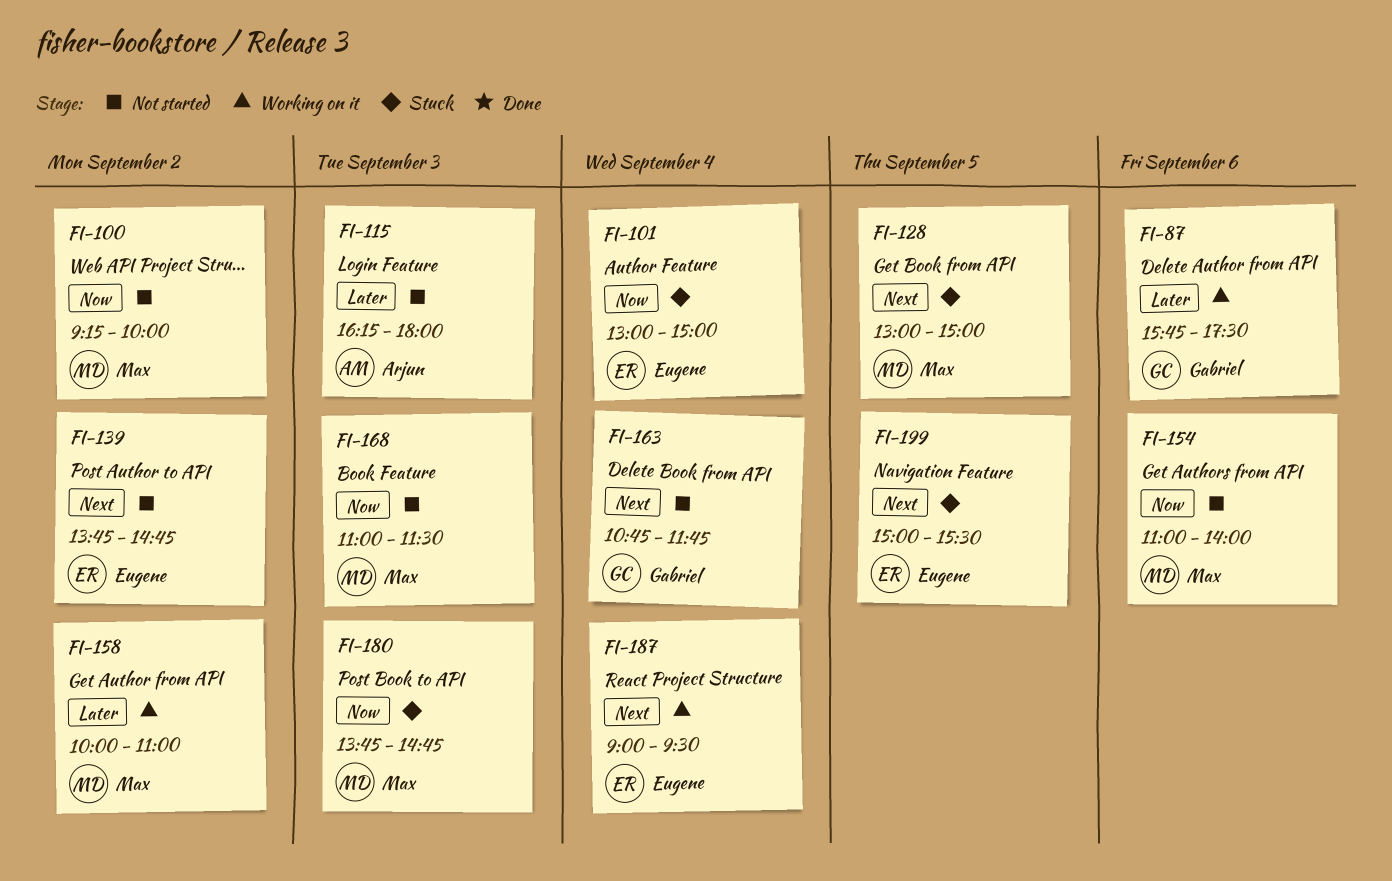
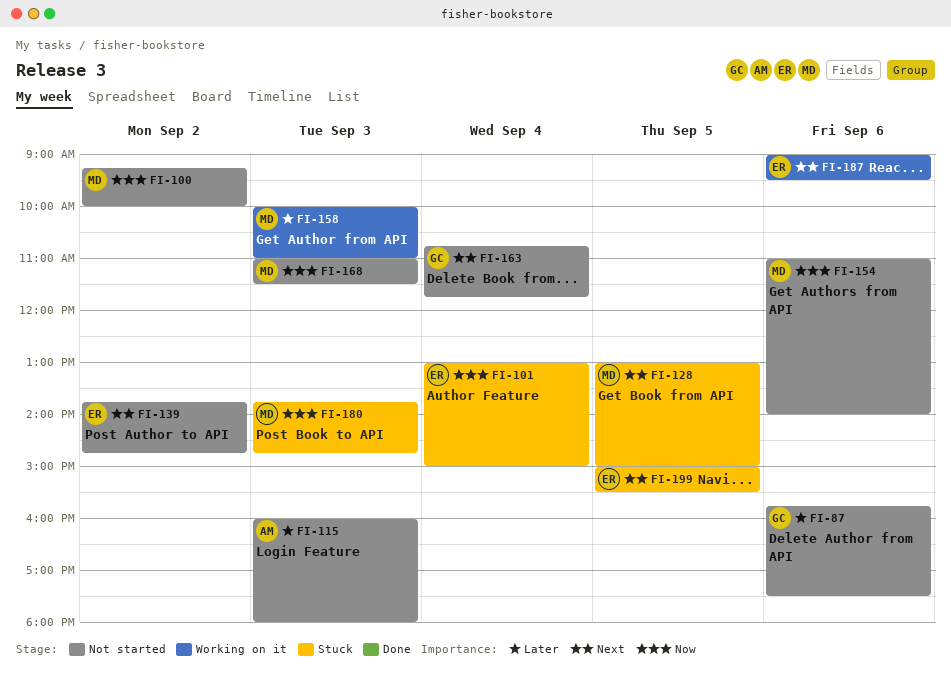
FI-87, status: Working on it -> Not started
FI-115, begins: 16:15 -> 16:00
FI-158, day: Sep 2 -> Sep 3
FI-187, day: Sep 4 -> Sep 6

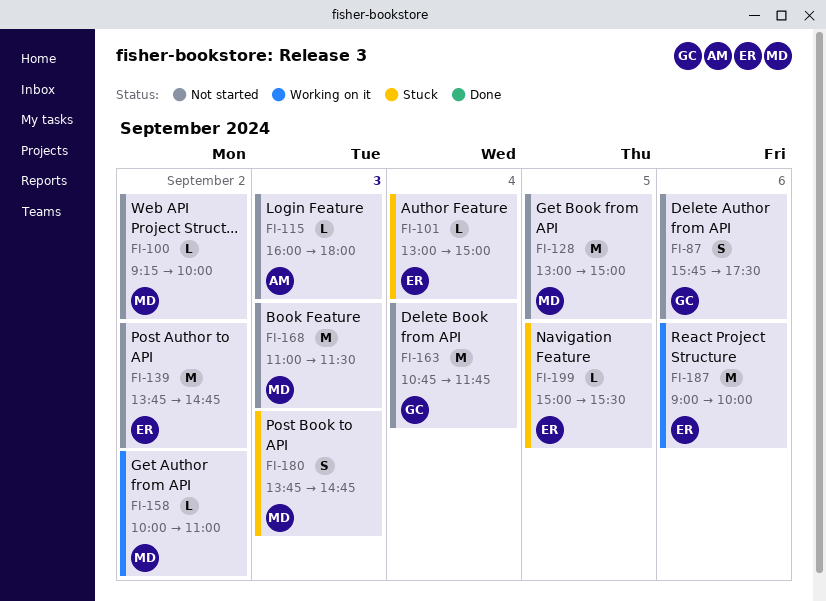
FI-128, status: Stuck -> Not started
FI-154: present -> none
FI-158, day: Sep 3 -> Sep 2
FI-187, ends: 09:30 -> 10:00

